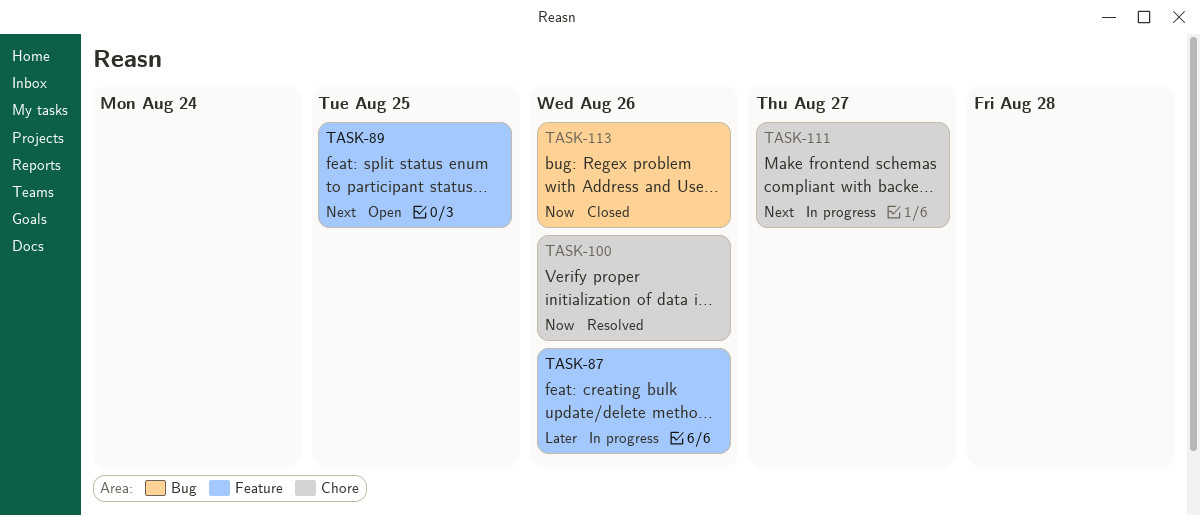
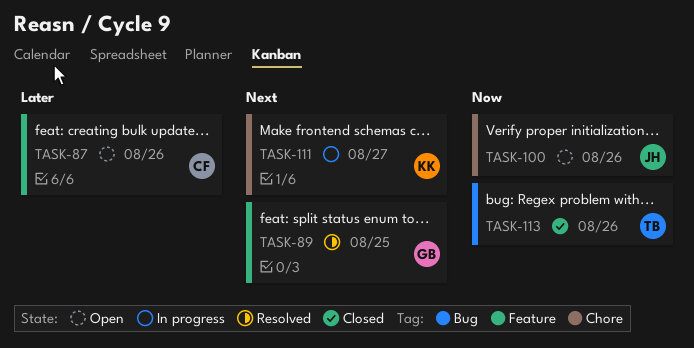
TASK-87, status: In progress -> Open
TASK-89, status: Open -> Resolved
TASK-100, status: Resolved -> Open

